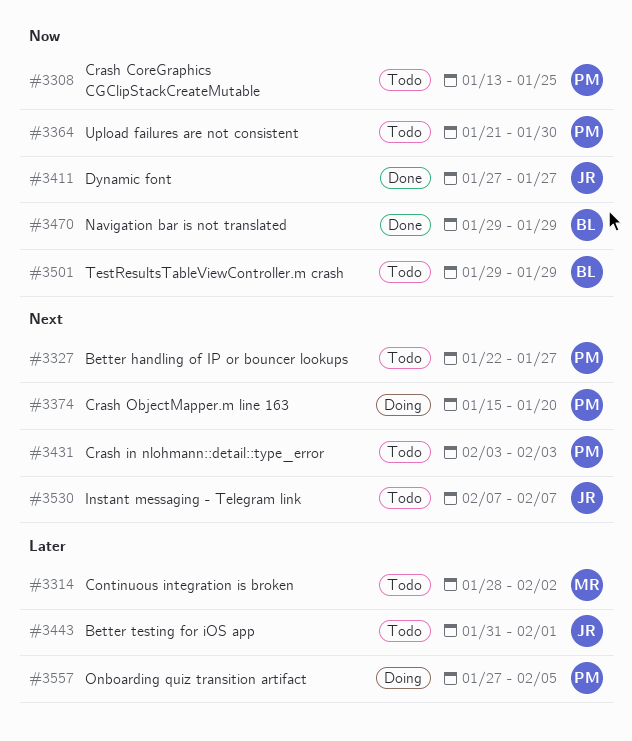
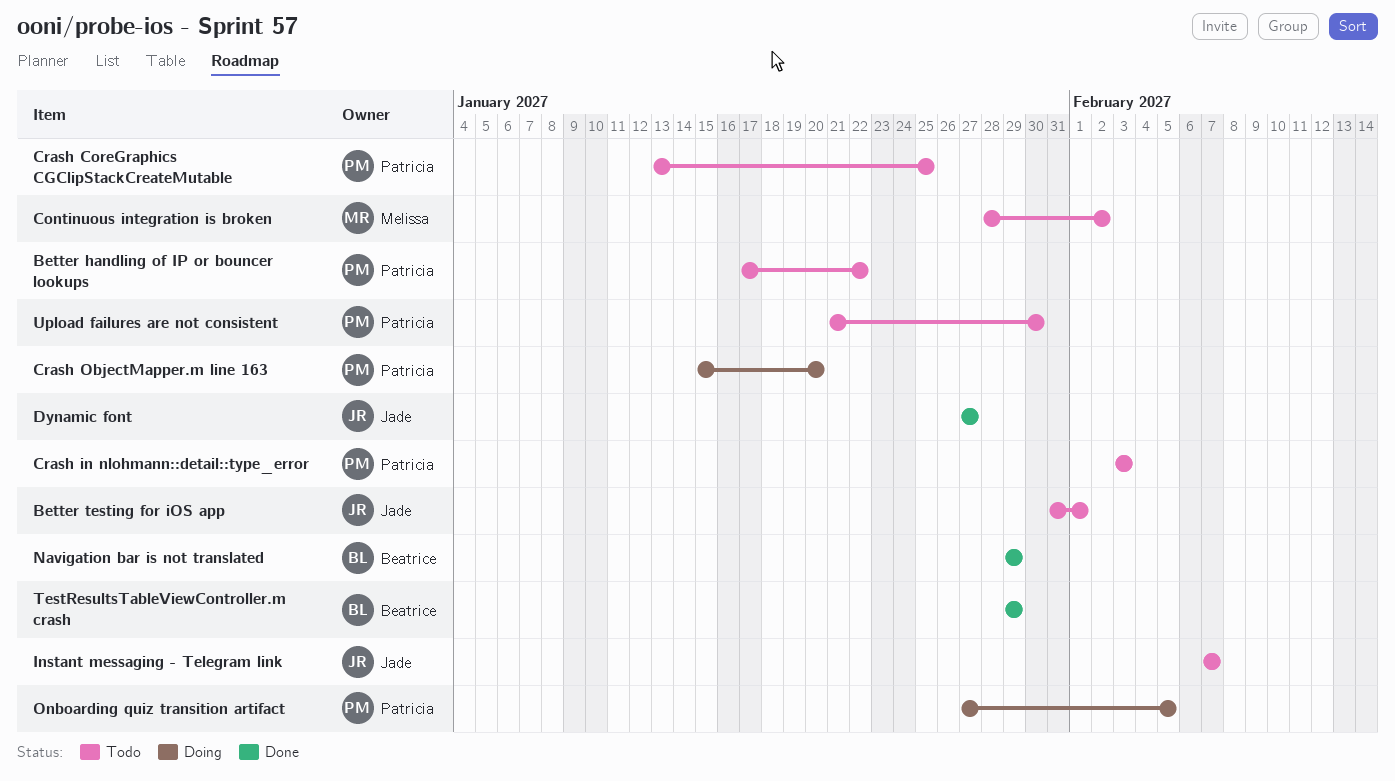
Better handling of IP or bouncer lookups, start: Jan 22 -> Jan 17
Better handling of IP or bouncer lookups, due: Jan 27 -> Jan 22
TestResultsTableViewController.m crash, status: Todo -> Done

